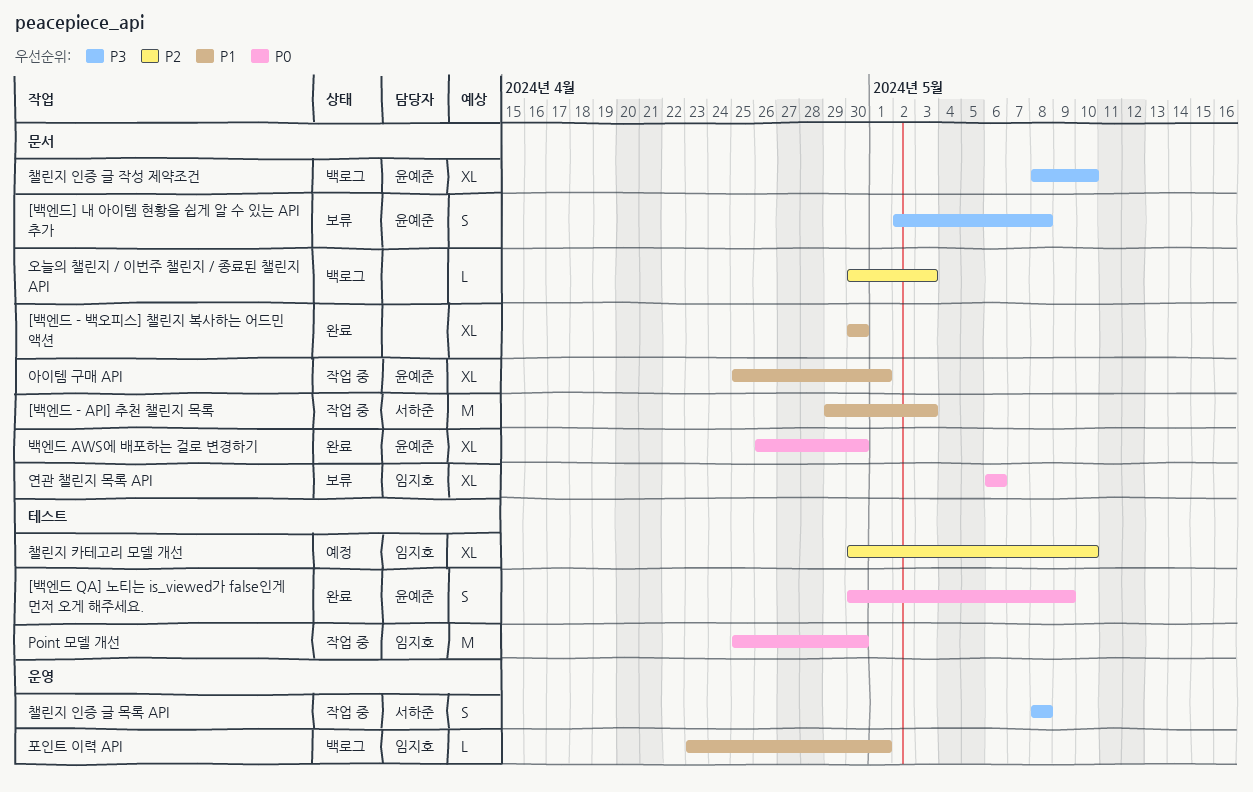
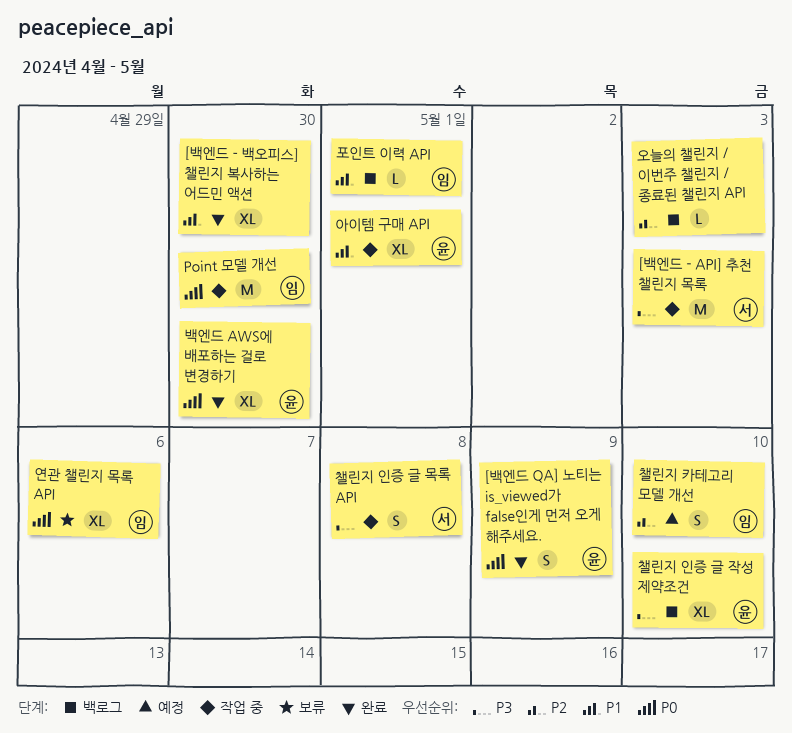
[백엔드 - API] 추천 챌린지 목록, priority: P1 -> P3
[백엔드] 내 아이템 현황을 쉽게 알 수 있는 API 추가: present -> none
챌린지 카테고리 모델 개선, estimate: XL -> S

